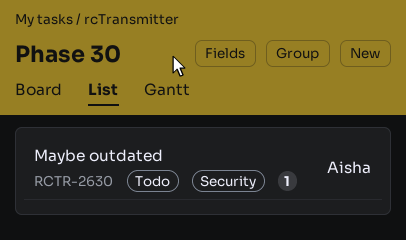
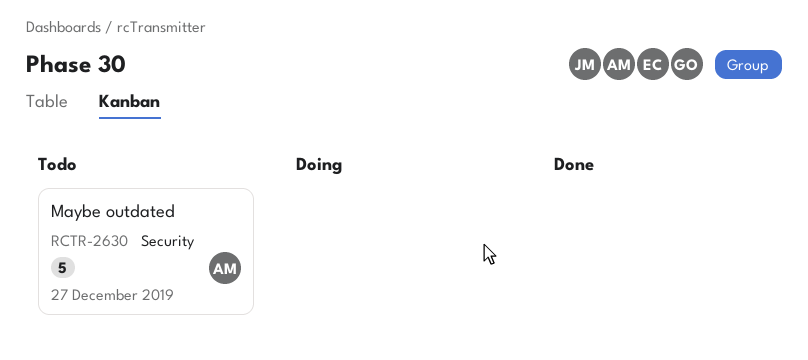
RCTR-2630, estimate: 1 -> 5

